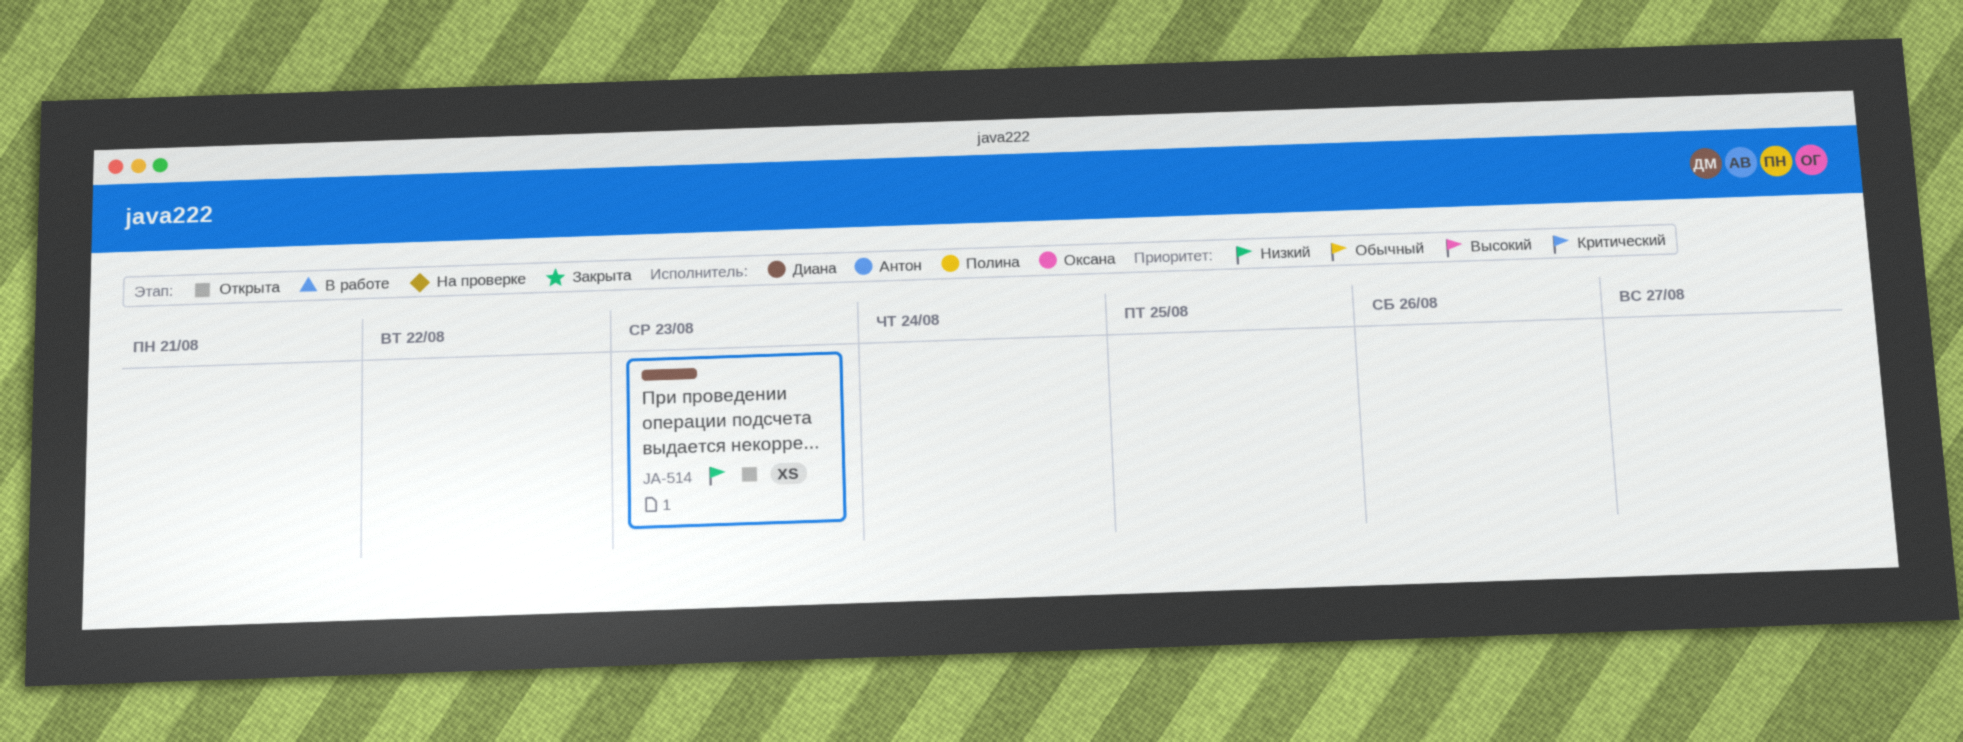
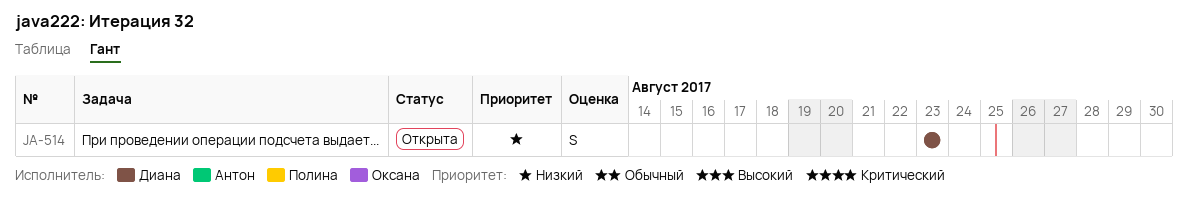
JA-514, estimate: XS -> S

